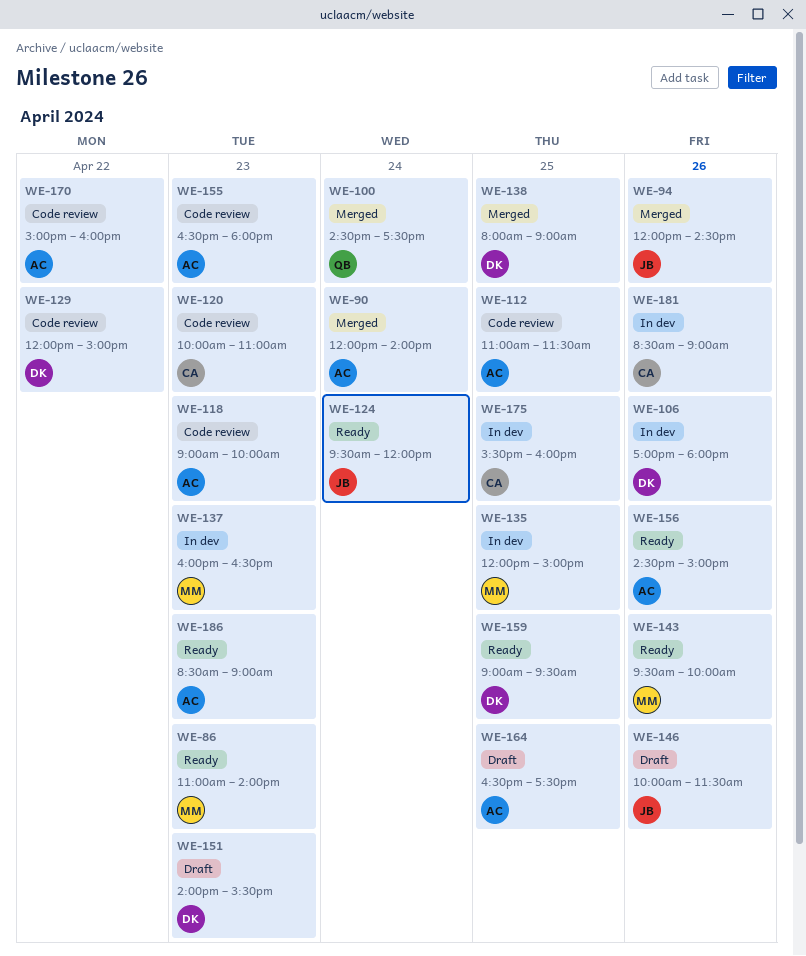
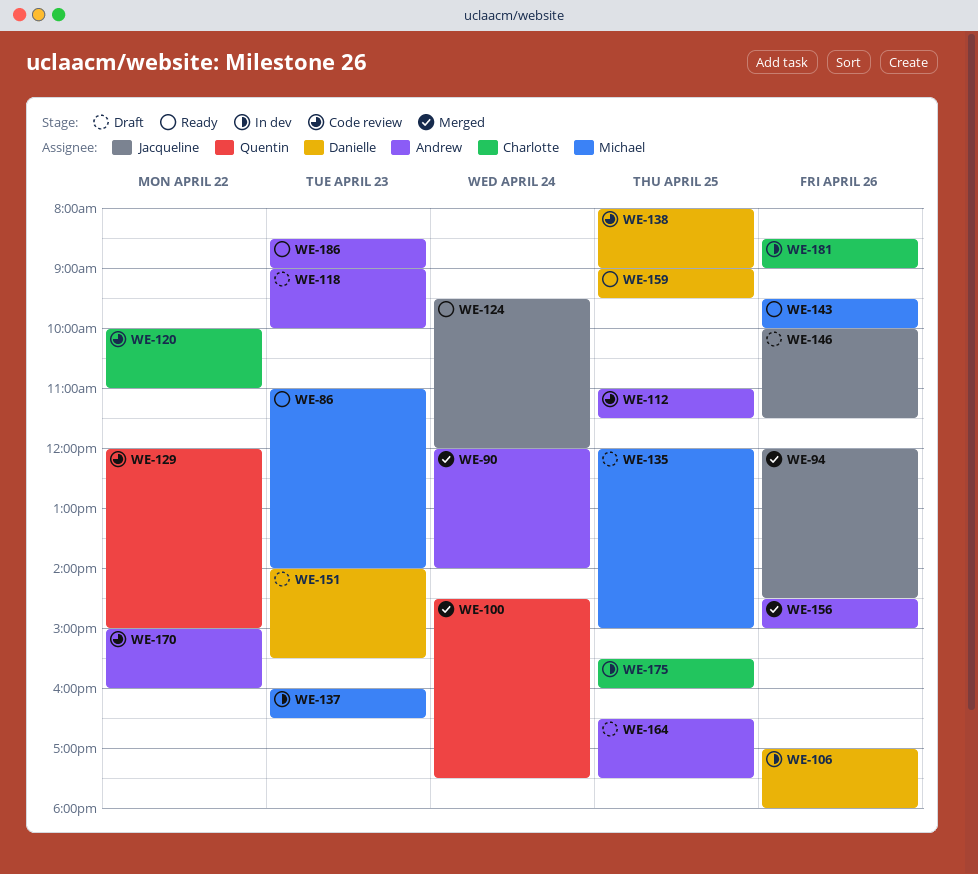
WE-118, status: Code review -> Draft
WE-120, day: Apr 23 -> Apr 22
WE-129, owner: Danielle -> Quentin
WE-135, status: In dev -> Draft
WE-138, status: Merged -> Code review
WE-155: present -> none
WE-156, status: Ready -> Merged

